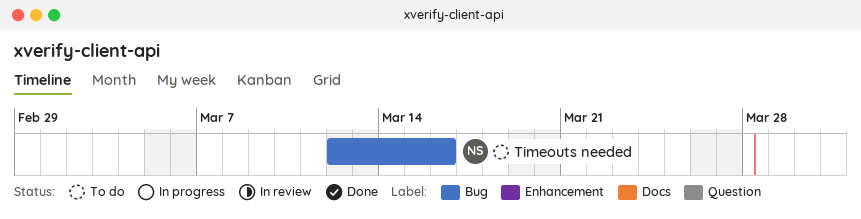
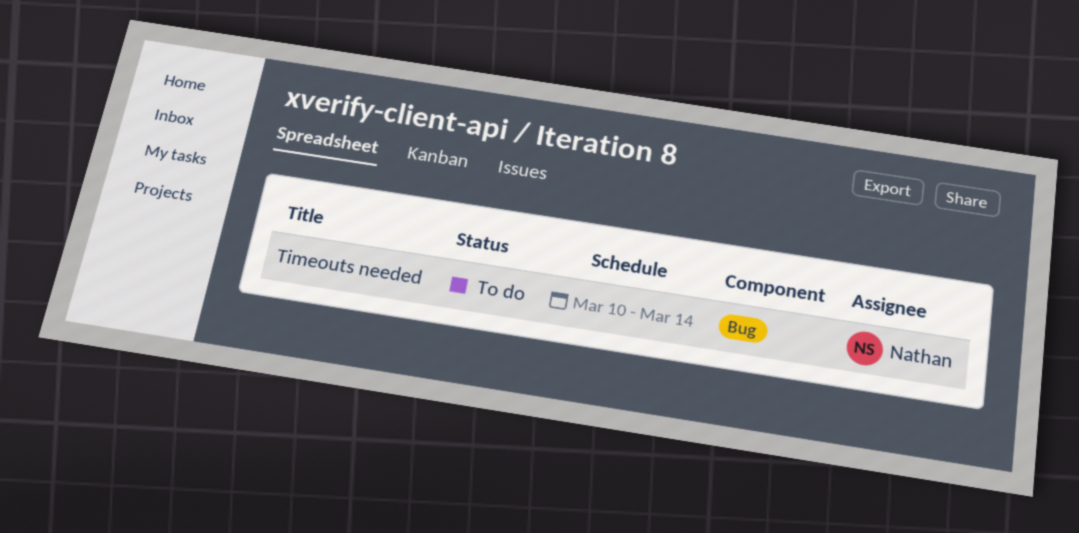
Timeouts needed, start: Mar 12 -> Mar 10
Timeouts needed, due: Mar 16 -> Mar 14

